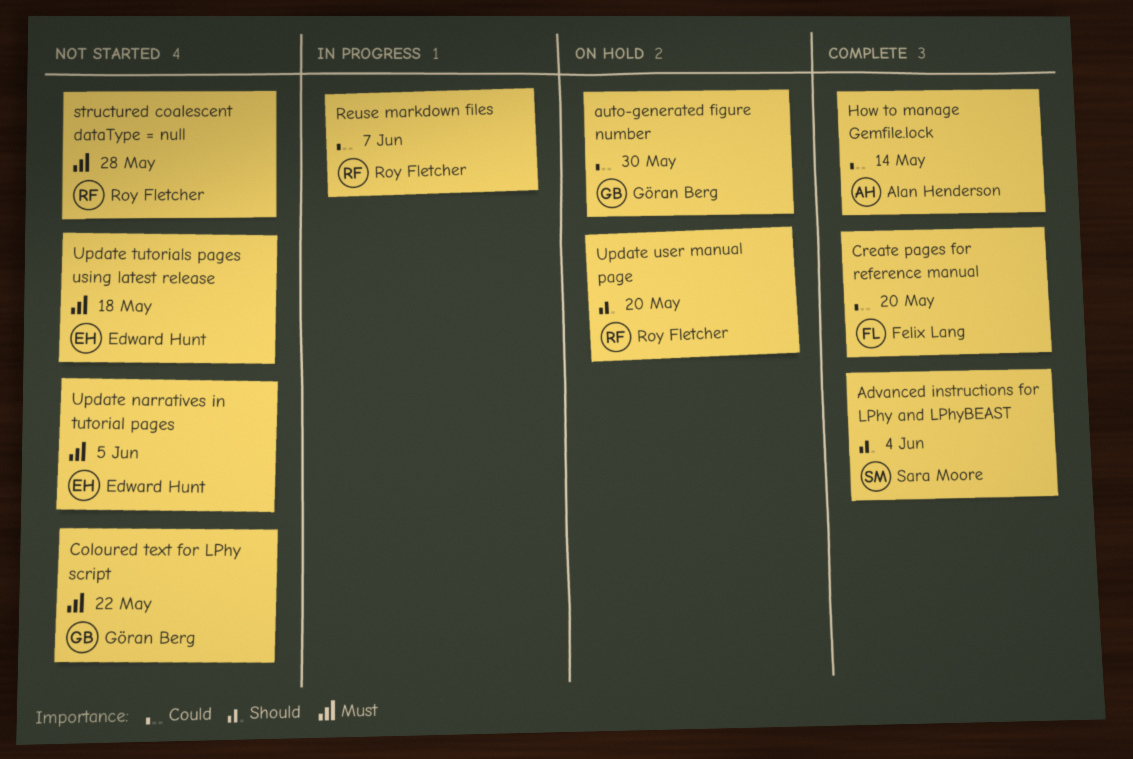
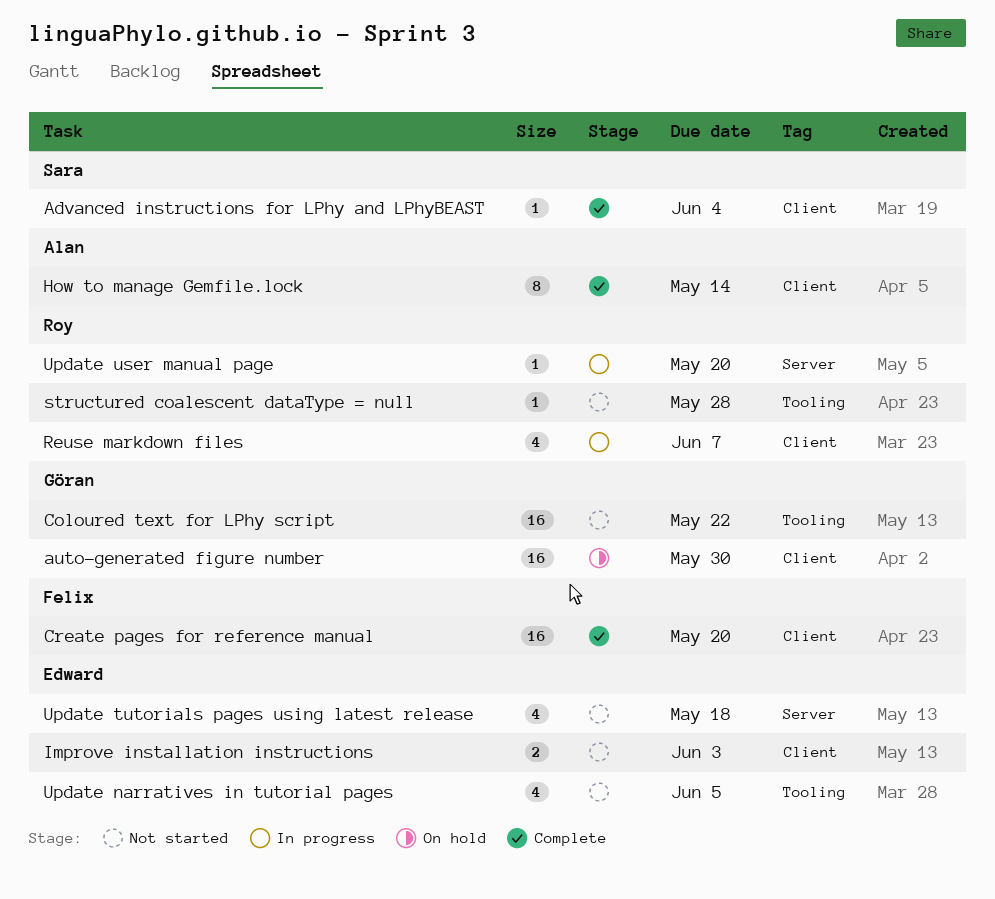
Improve installation instructions: none -> present
Update user manual page, status: On hold -> In progress

